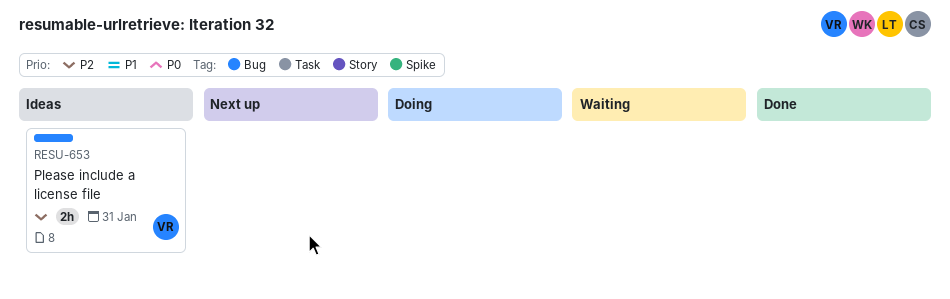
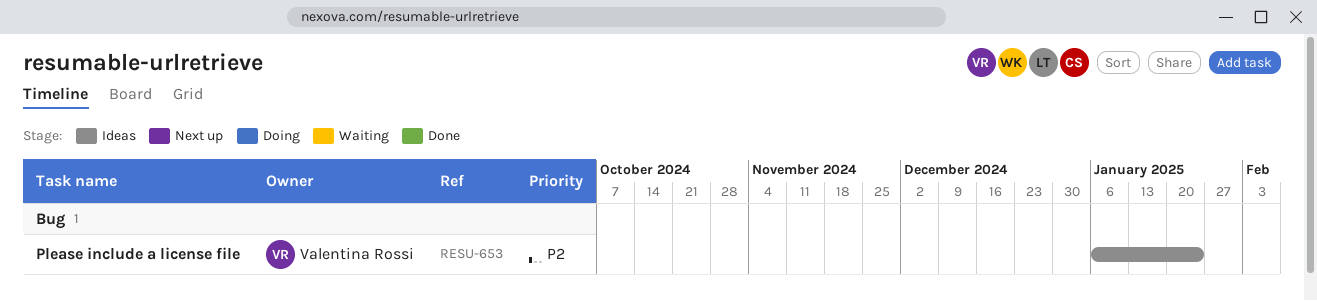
RESU-653, due: Jan 31 -> Jan 24

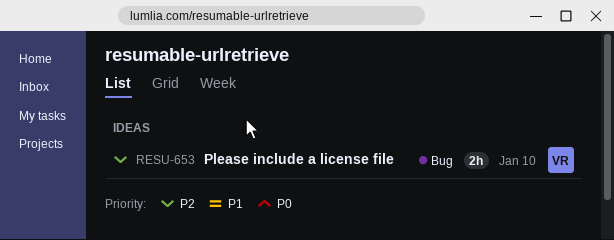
RESU-653, due: Jan 24 -> Jan 10

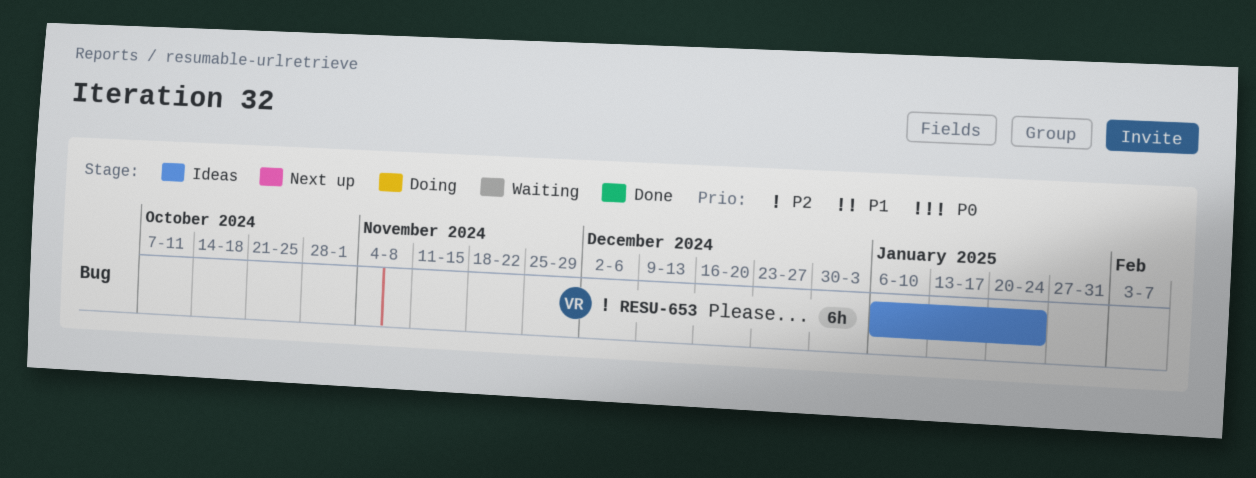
RESU-653, estimate: 2h -> 6h
RESU-653, due: Jan 10 -> Jan 24

